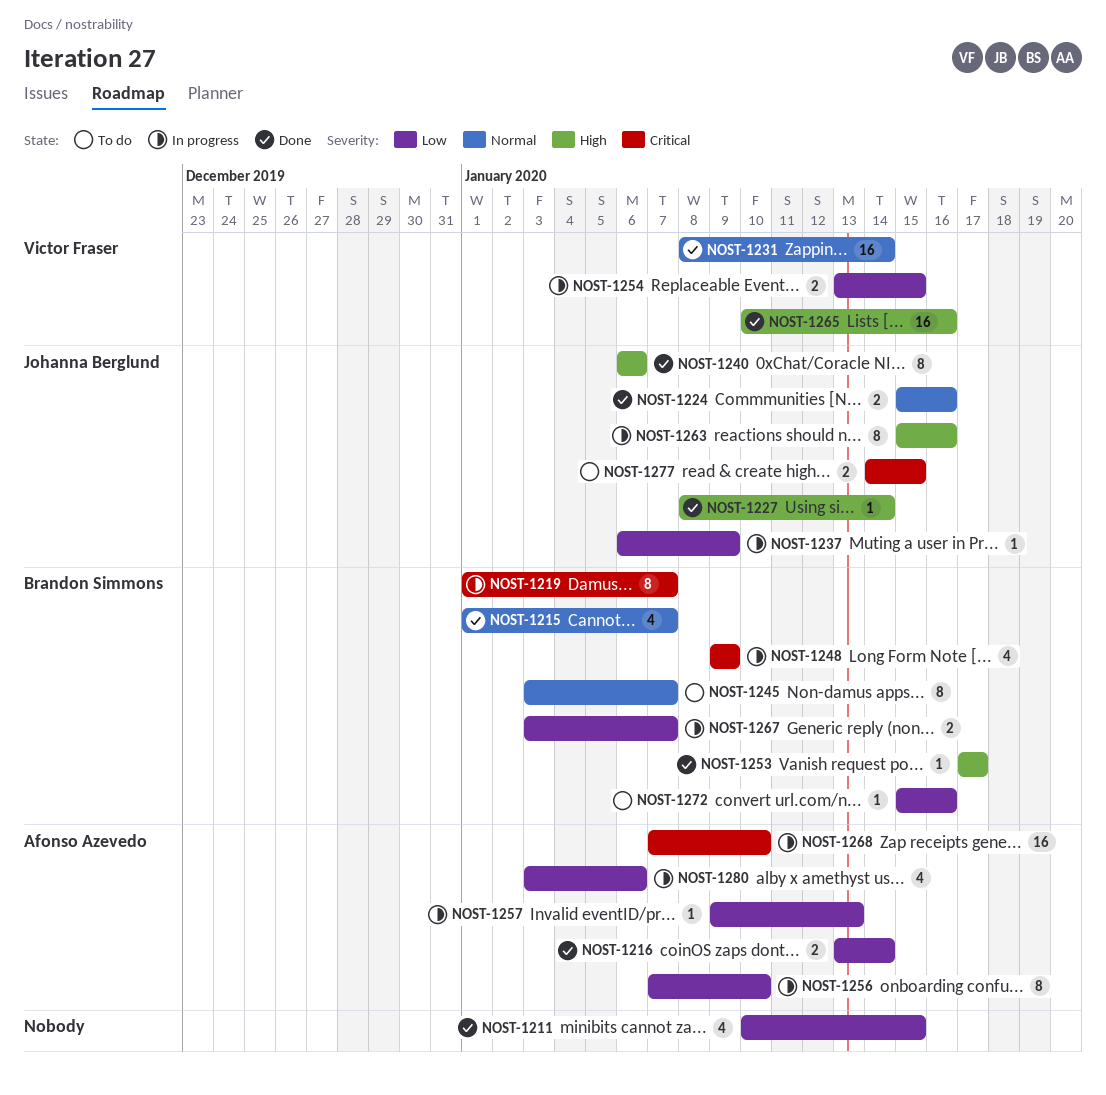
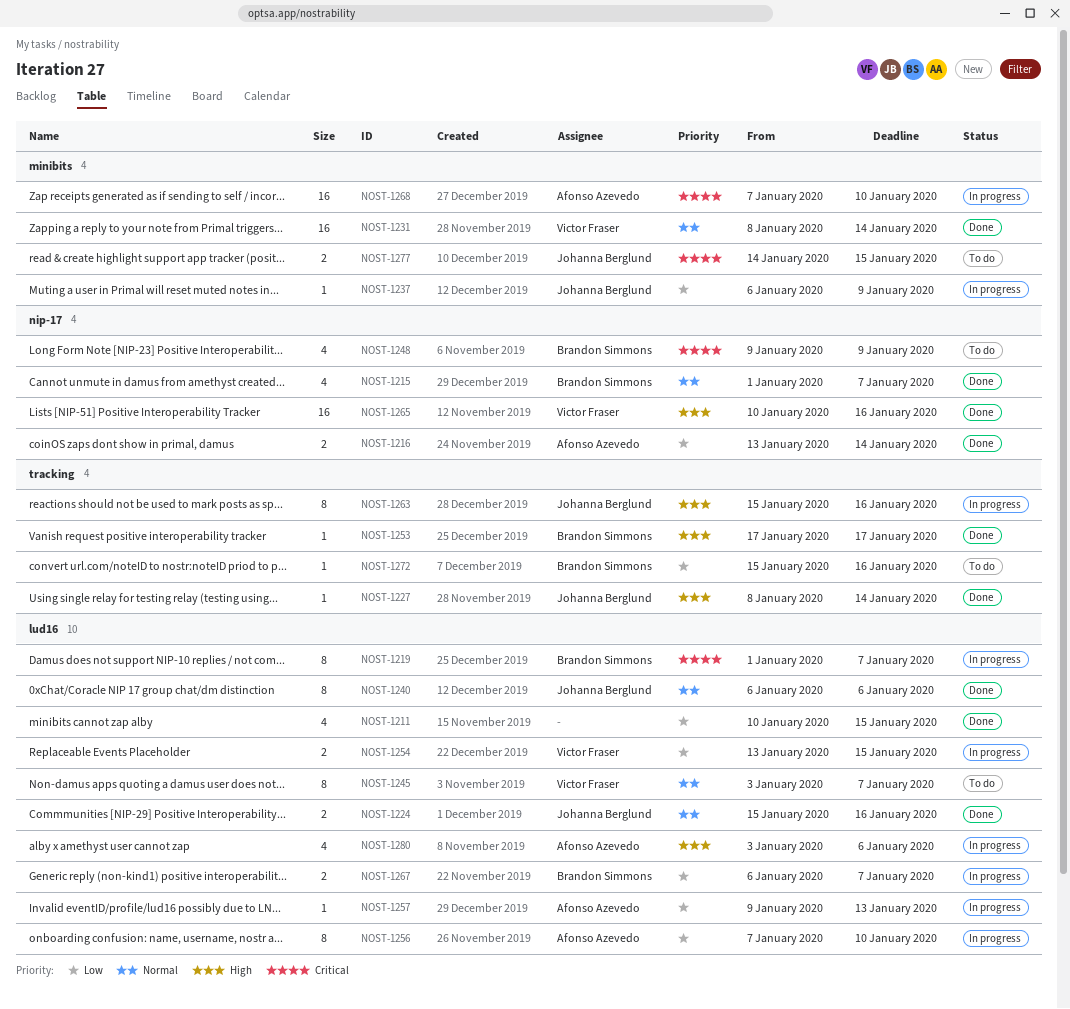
NOST-1240, priority: High -> Normal
NOST-1245, owner: Brandon Simmons -> Victor Fraser
NOST-1248, status: In progress -> To do
NOST-1267, start: Jan 3 -> Jan 6
NOST-1280, priority: Low -> High

